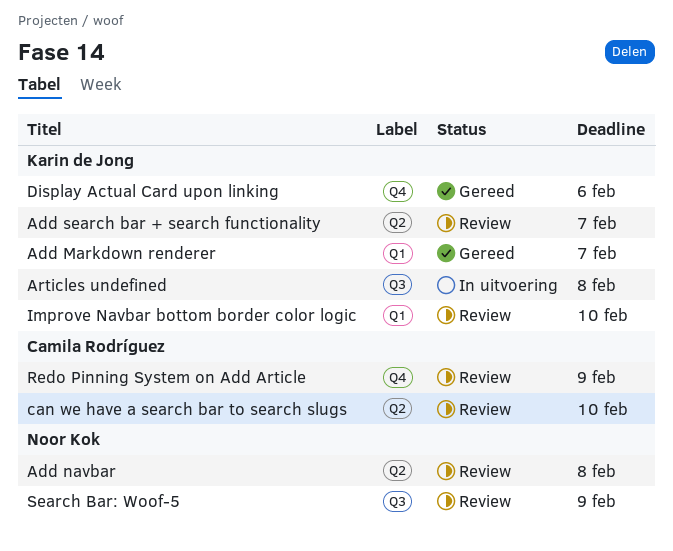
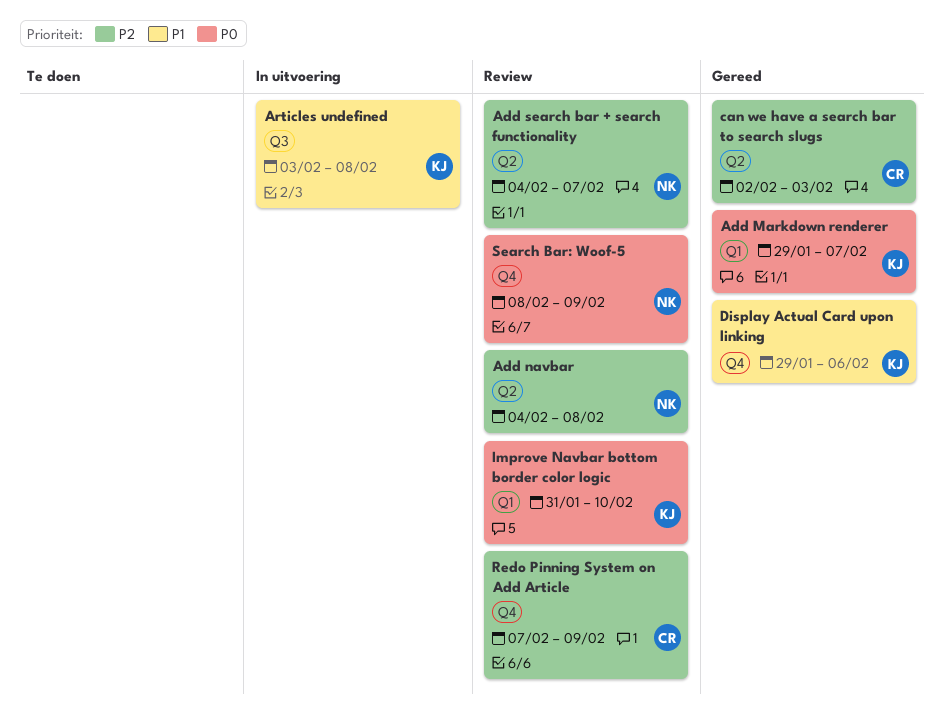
Add search bar + search functionality, owner: Karin de Jong -> Noor Kok
can we have a search bar to search slugs, status: Review -> Gereed
can we have a search bar to search slugs, due: Feb 10 -> Feb 3
Search Bar: Woof-5, label: Q3 -> Q4

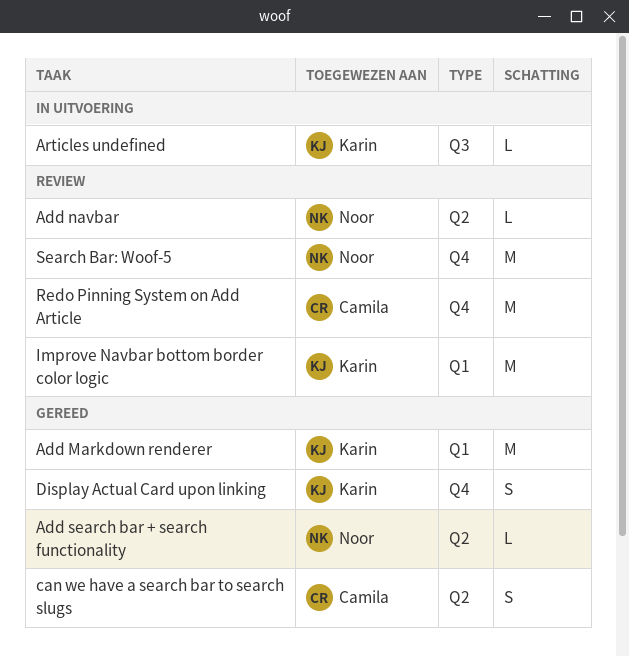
Add search bar + search functionality, status: Review -> Gereed

